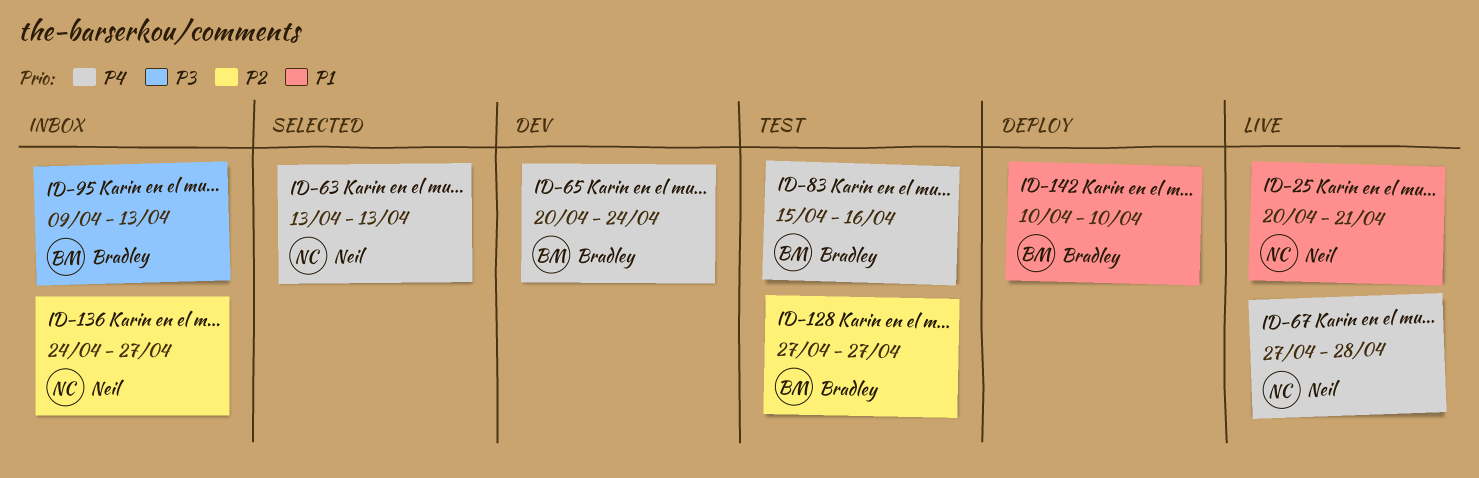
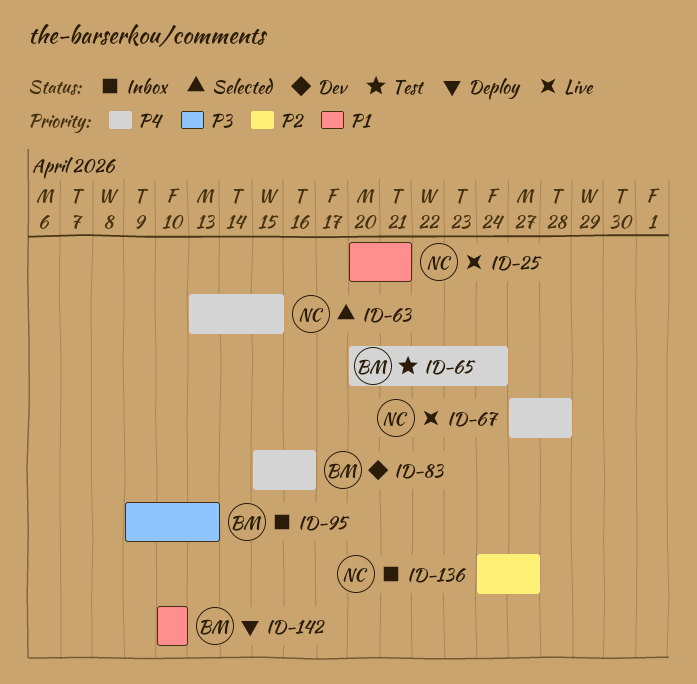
ID-63, due: Apr 13 -> Apr 15
ID-65, status: Dev -> Test
ID-83, status: Test -> Dev
ID-128: present -> none

